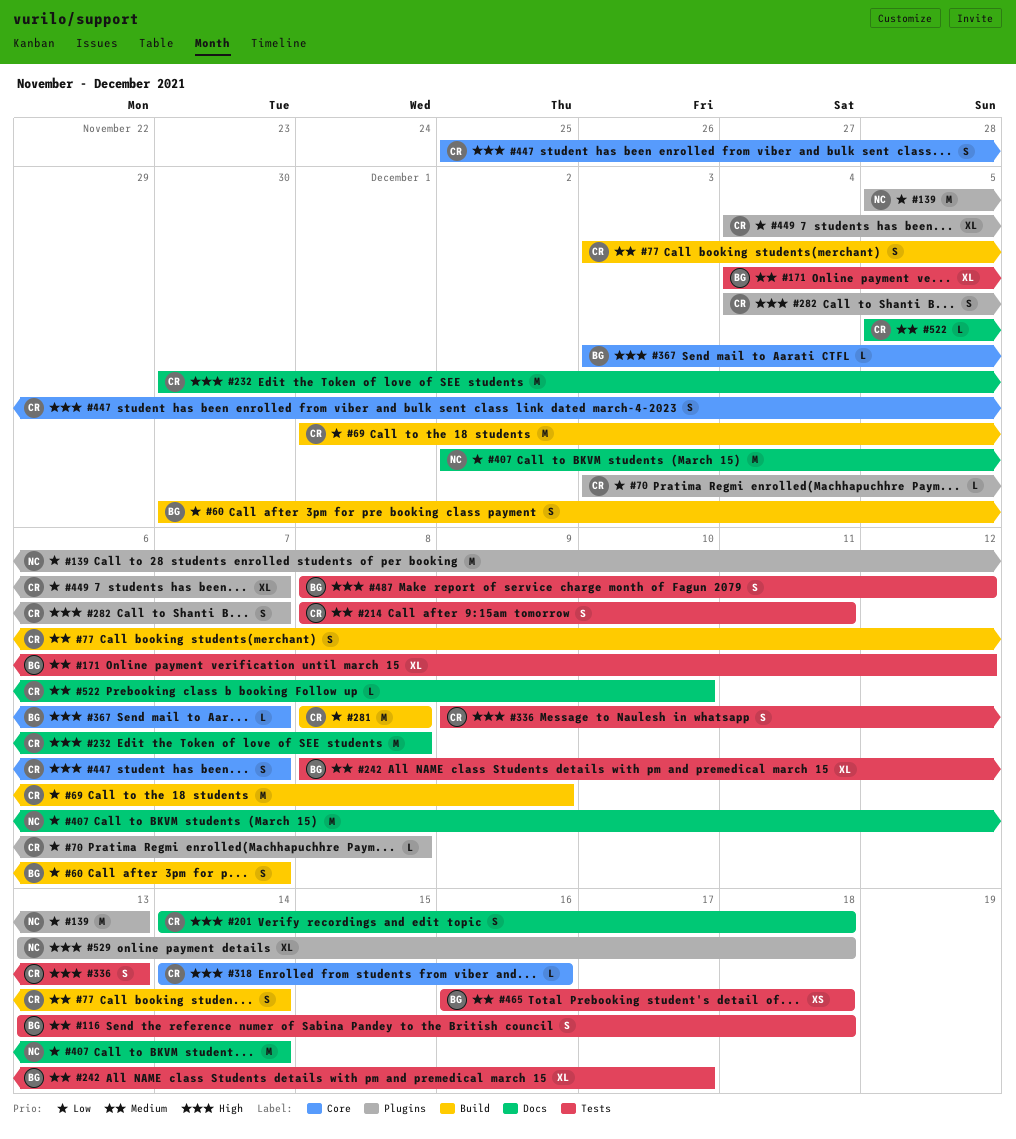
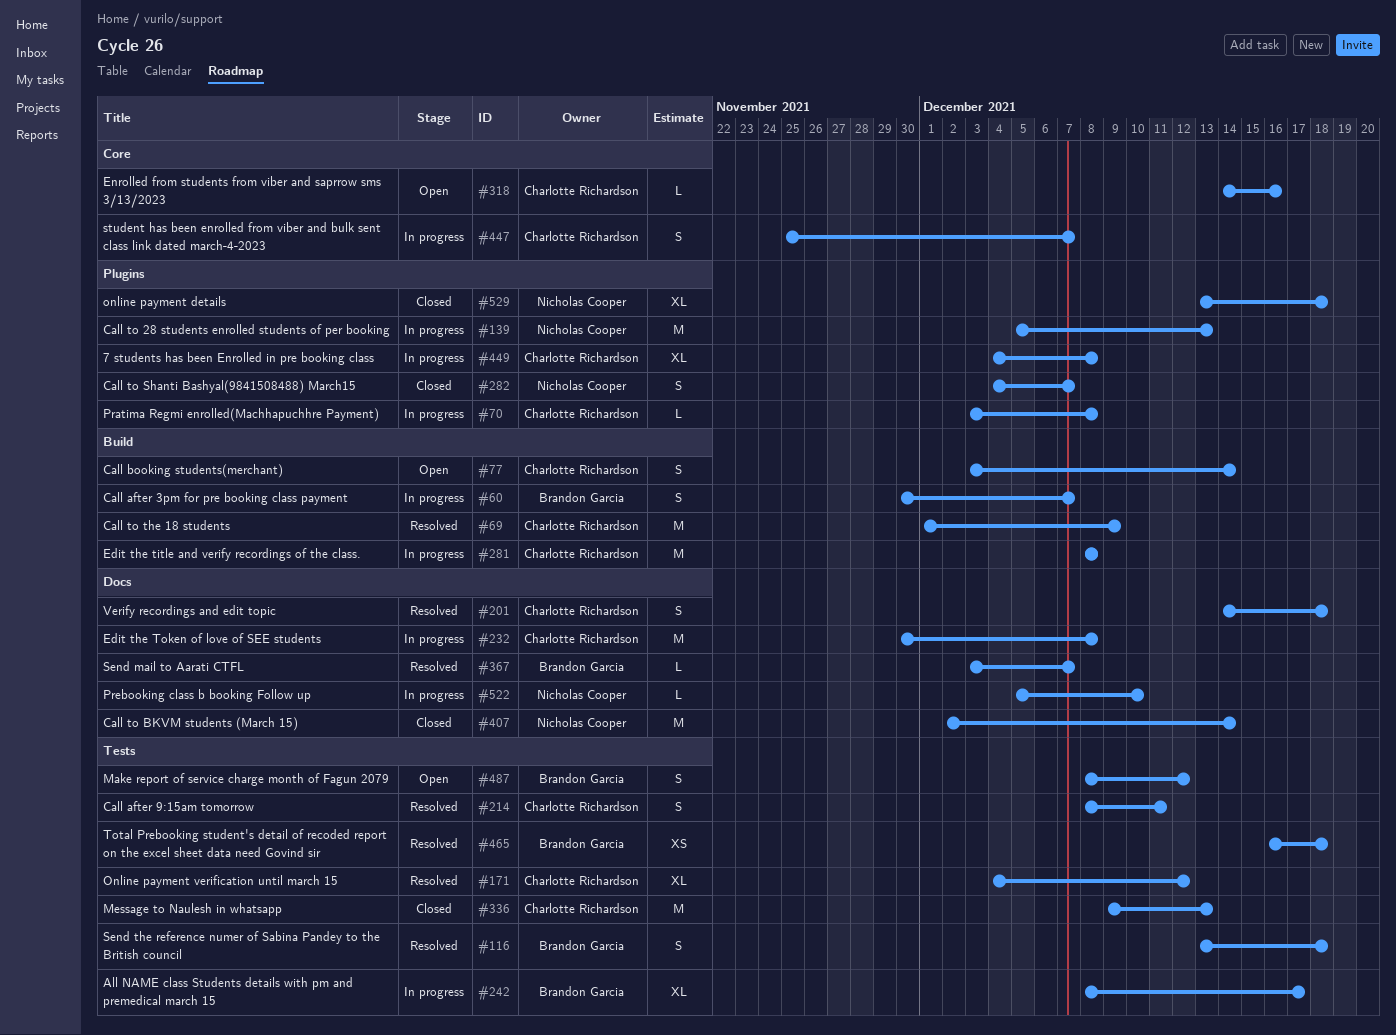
#171, owner: Brandon Garcia -> Charlotte Richardson
#282, owner: Charlotte Richardson -> Nicholas Cooper
#336, estimate: S -> M
#367, label: Core -> Docs
#449, due: Dec 7 -> Dec 8
#522, owner: Charlotte Richardson -> Nicholas Cooper

